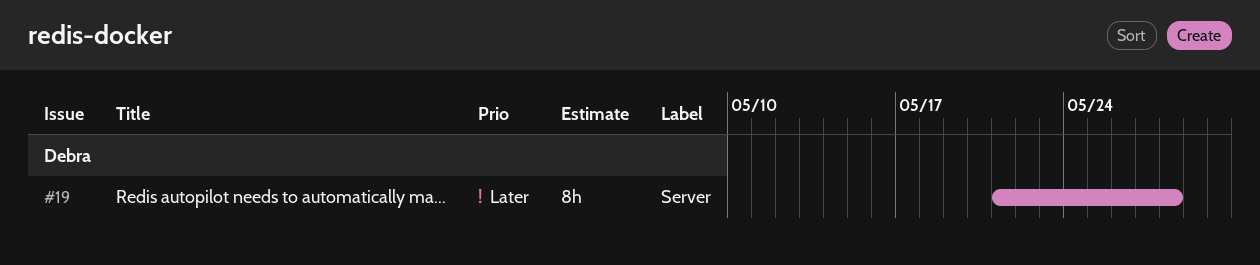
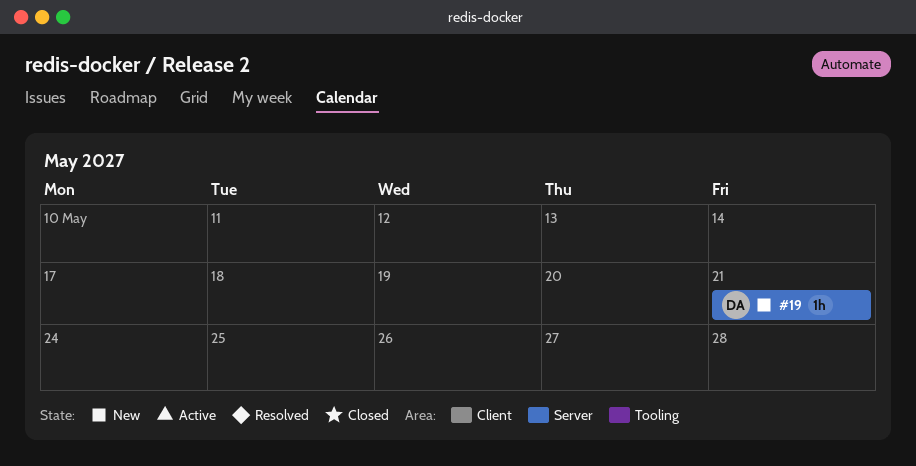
#19, estimate: 8h -> 1h
#19, due: May 28 -> May 21

